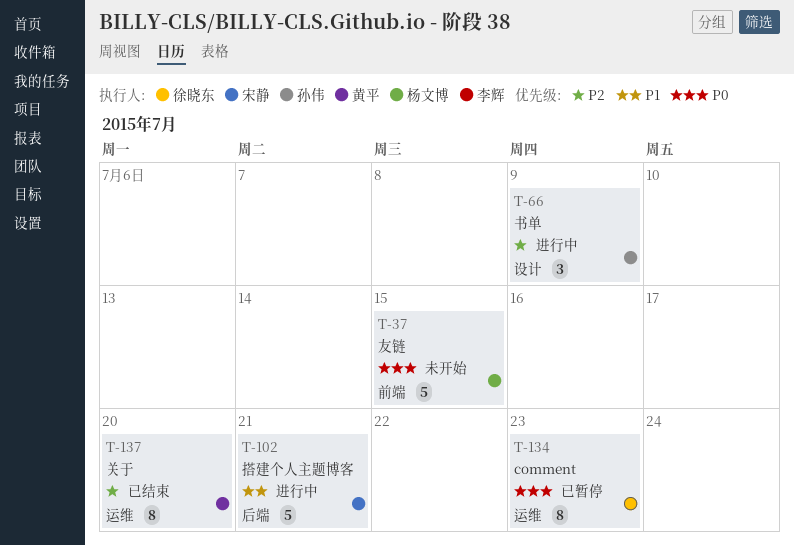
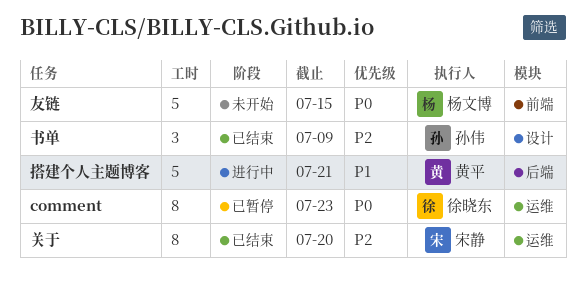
书单, status: 进行中 -> 已结束
关于, owner: 黄平 -> 宋静
搭建个人主题博客, owner: 宋静 -> 黄平

